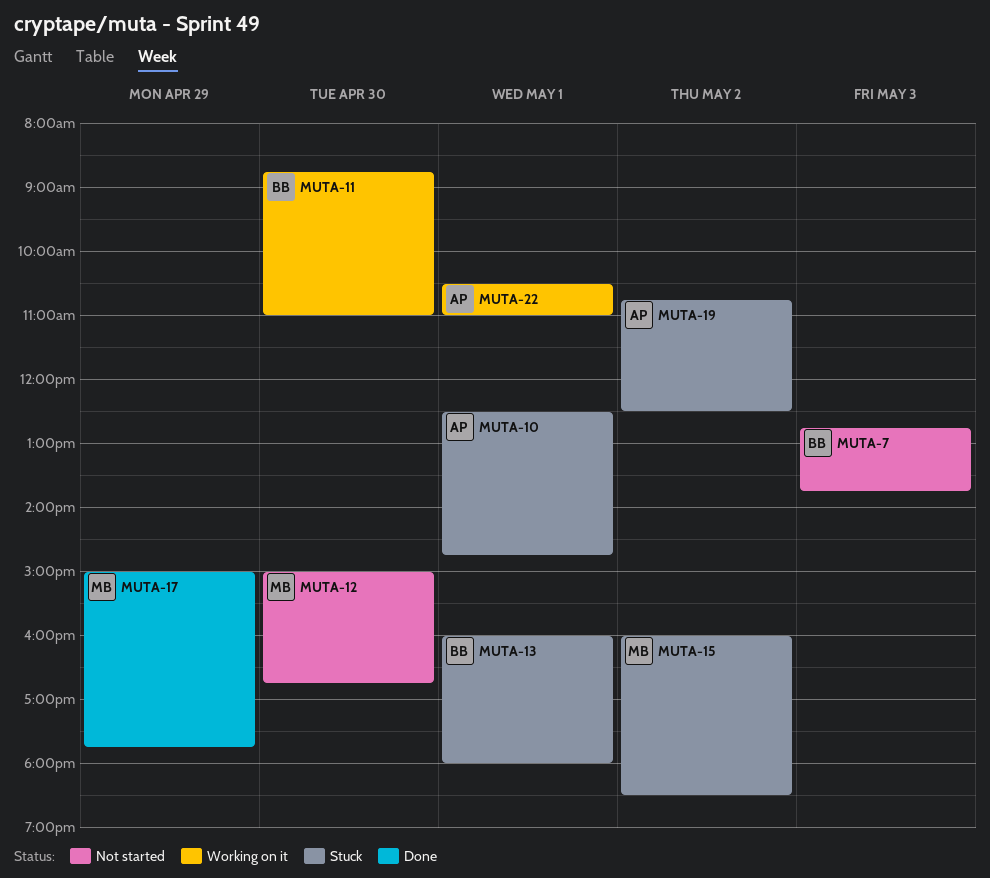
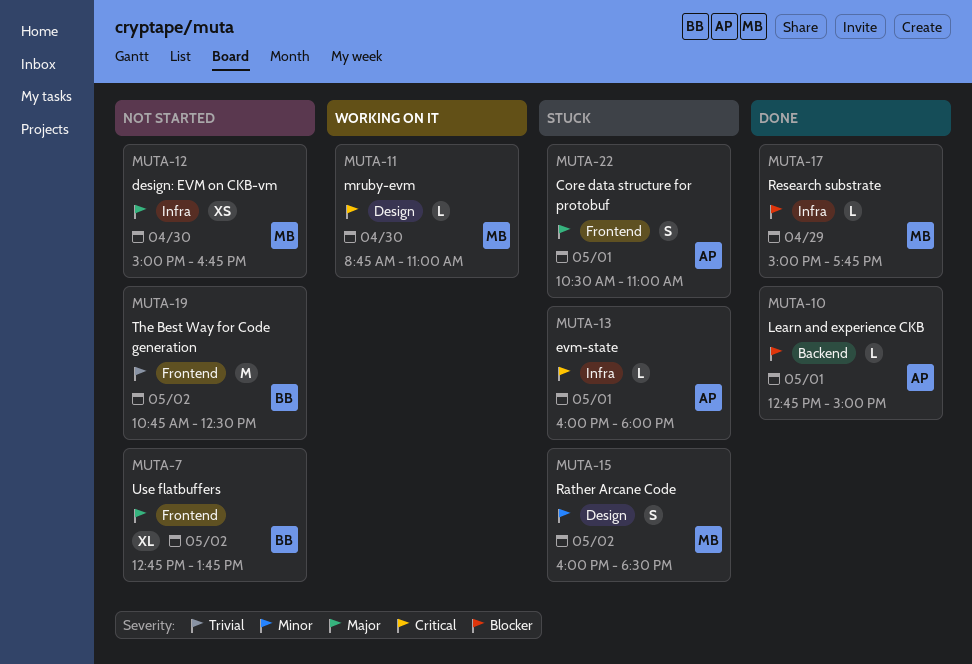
MUTA-7, day: May 3 -> May 2
MUTA-10, status: Stuck -> Done
MUTA-10, begins: 12:30 -> 12:45
MUTA-10, ends: 14:45 -> 15:00
MUTA-11, owner: BB -> MB
MUTA-13, owner: BB -> AP
MUTA-19, status: Stuck -> Not started
MUTA-19, owner: AP -> BB
MUTA-22, status: Working on it -> Stuck

